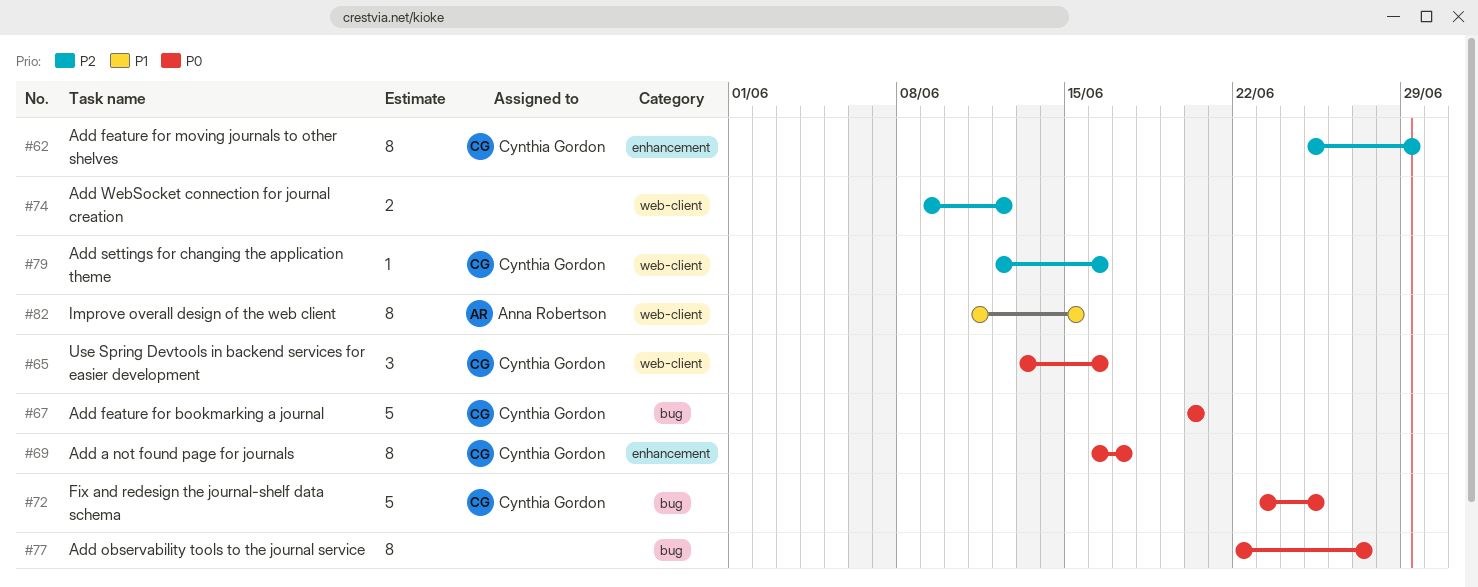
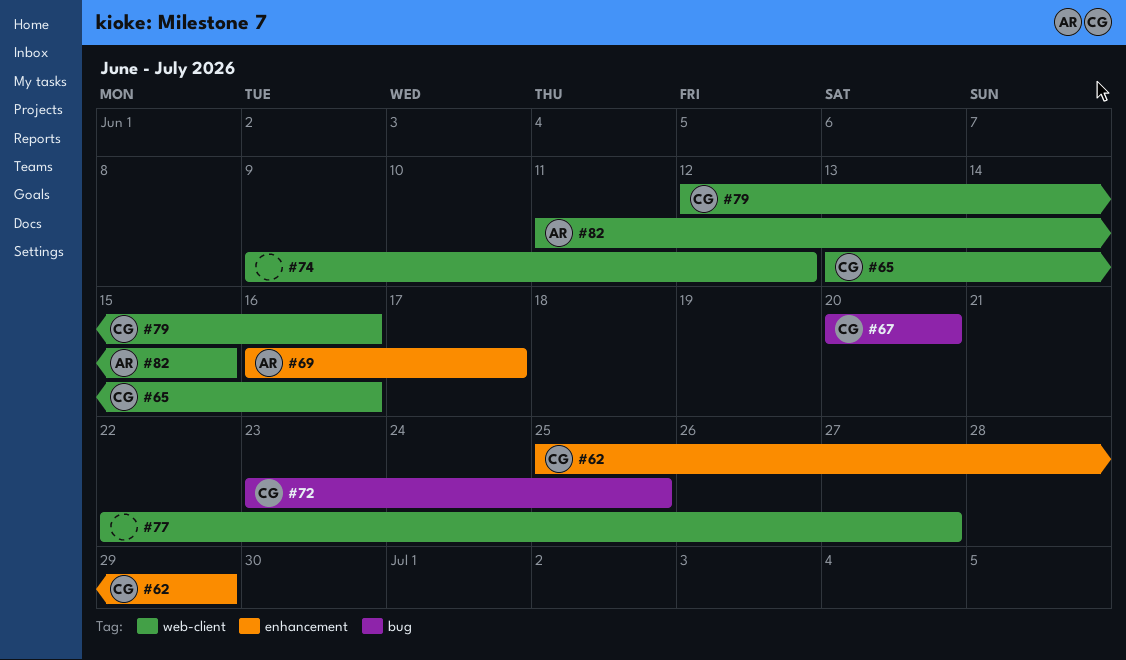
#69, owner: Cynthia Gordon -> Anna Robertson
#77, label: bug -> web-client

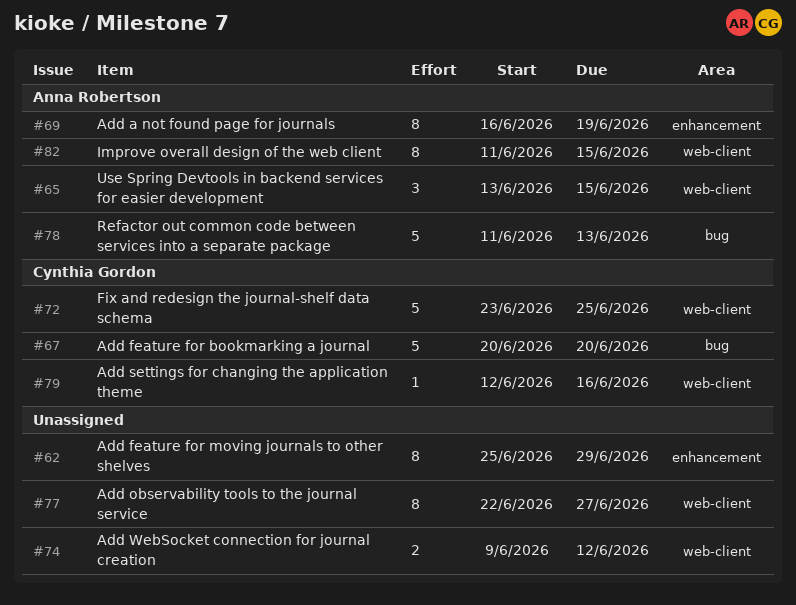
#62, owner: Cynthia Gordon -> none
#65, owner: Cynthia Gordon -> Anna Robertson
#65, due: Jun 16 -> Jun 15
#69, due: Jun 17 -> Jun 19
#72, label: bug -> web-client
#78: none -> present

